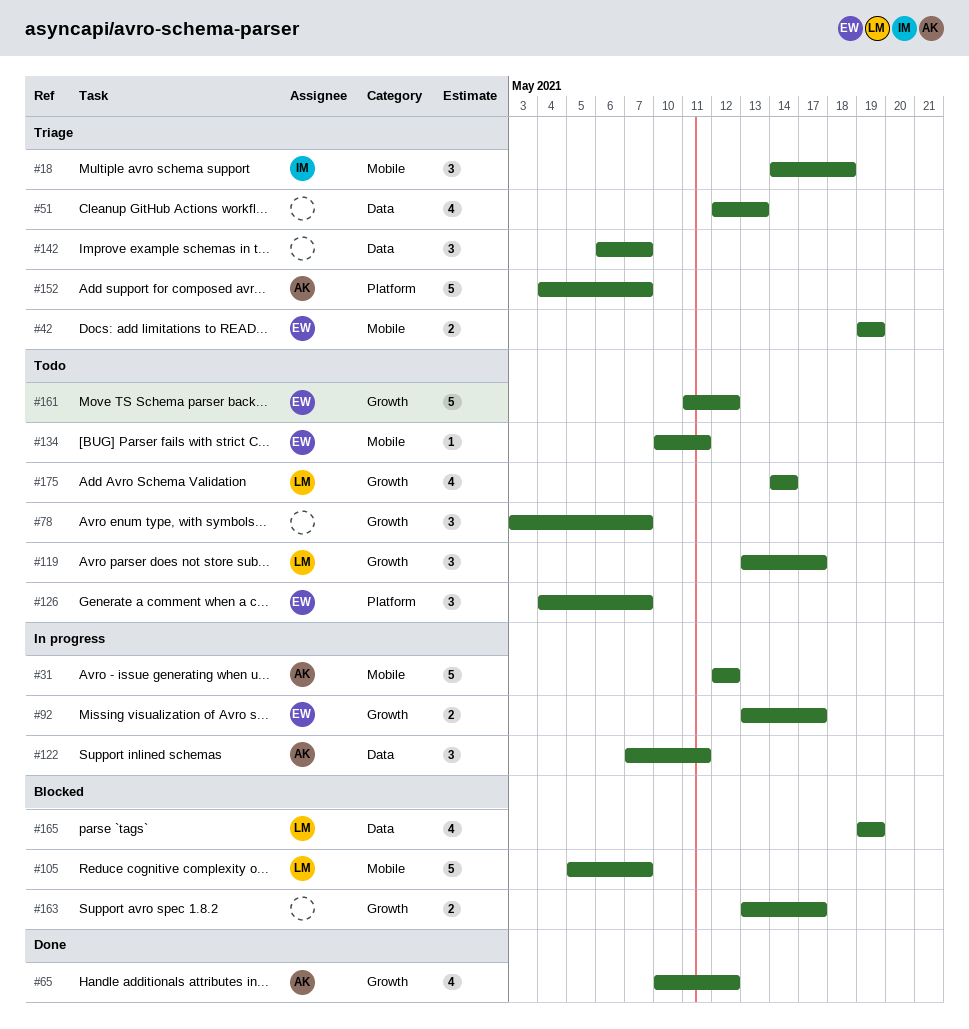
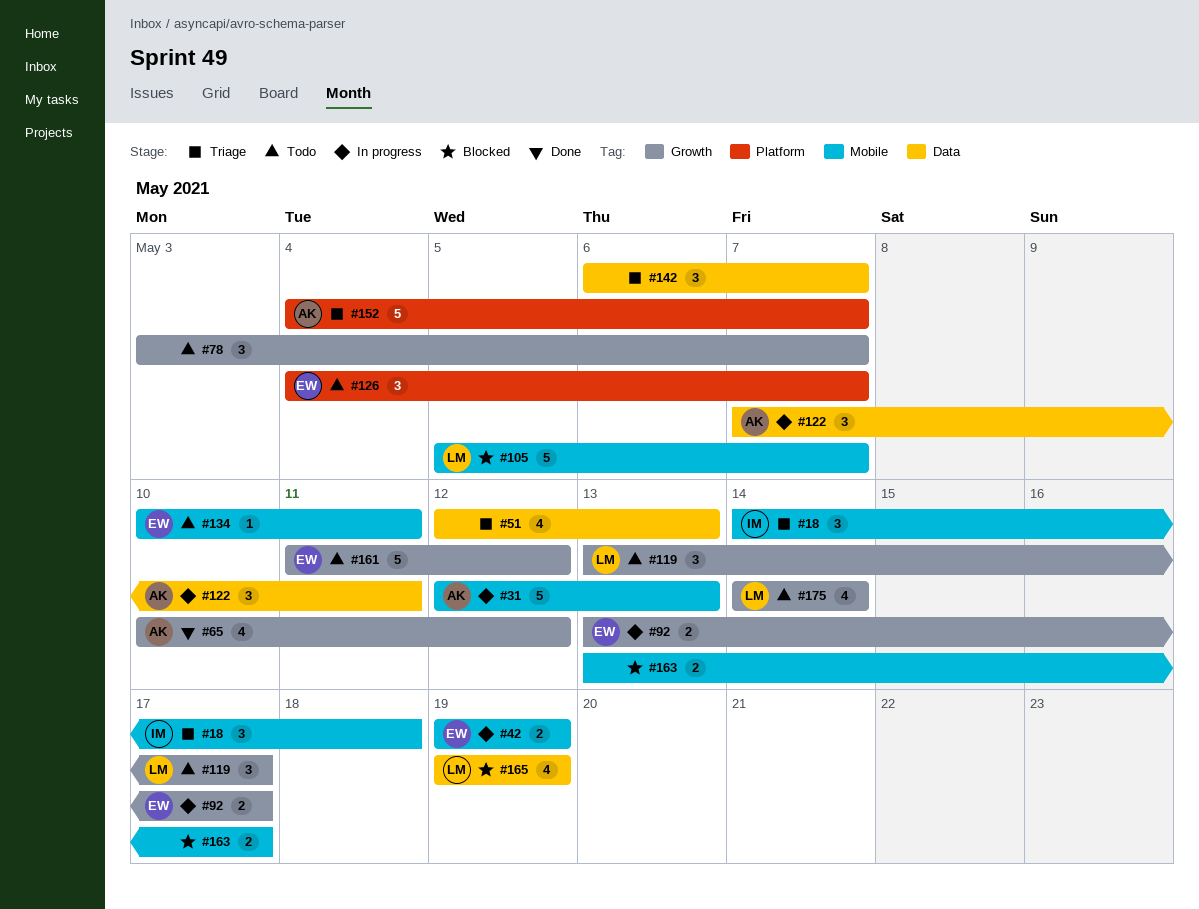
#31, due: May 12 -> May 13
#42, status: Triage -> In progress
#163, label: Growth -> Mobile

